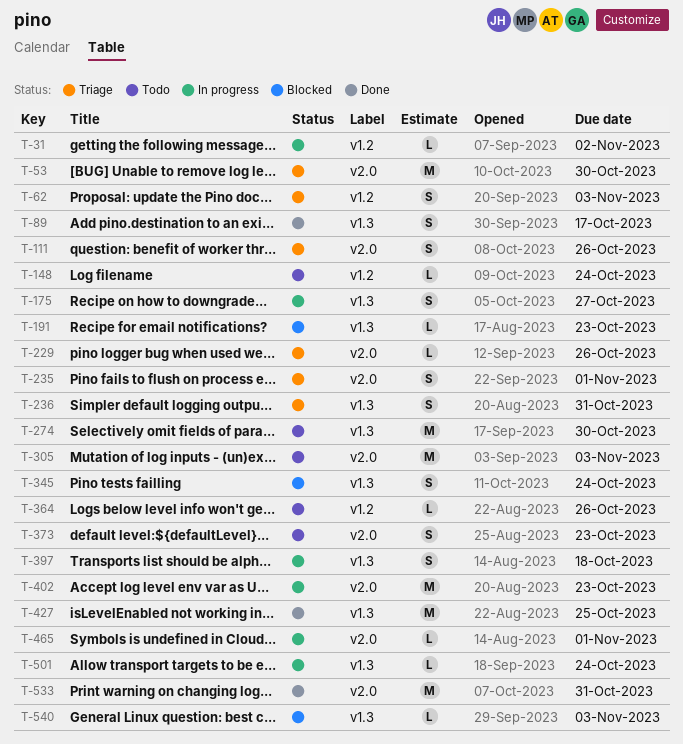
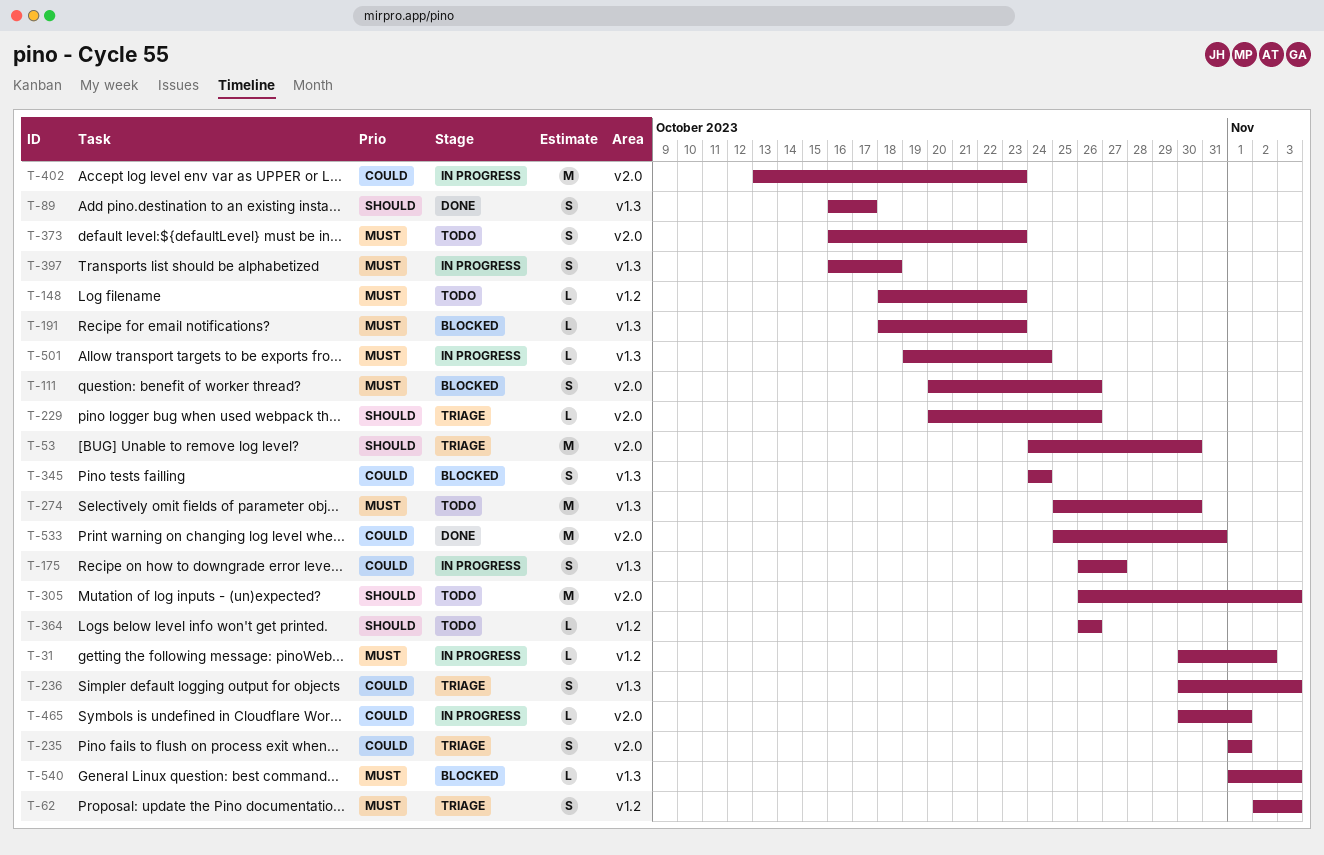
T-111, status: Triage -> Blocked
T-148, due: Oct 24 -> Oct 23
T-236, due: Oct 31 -> Nov 3
T-427: present -> none

